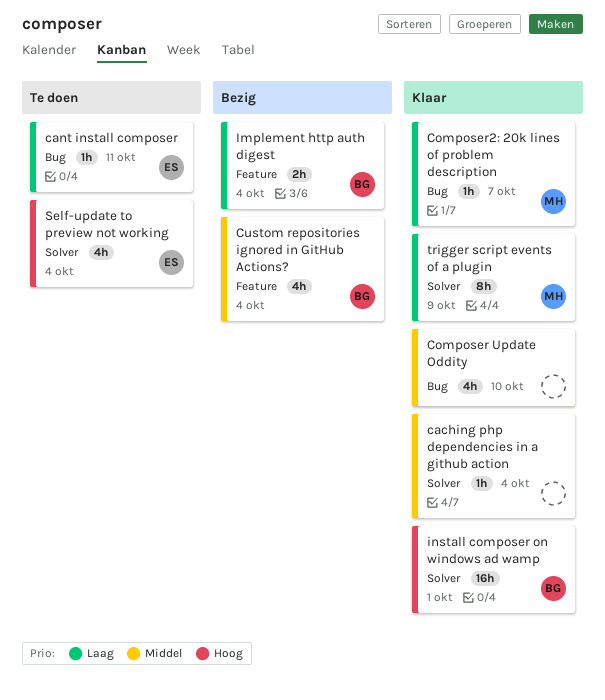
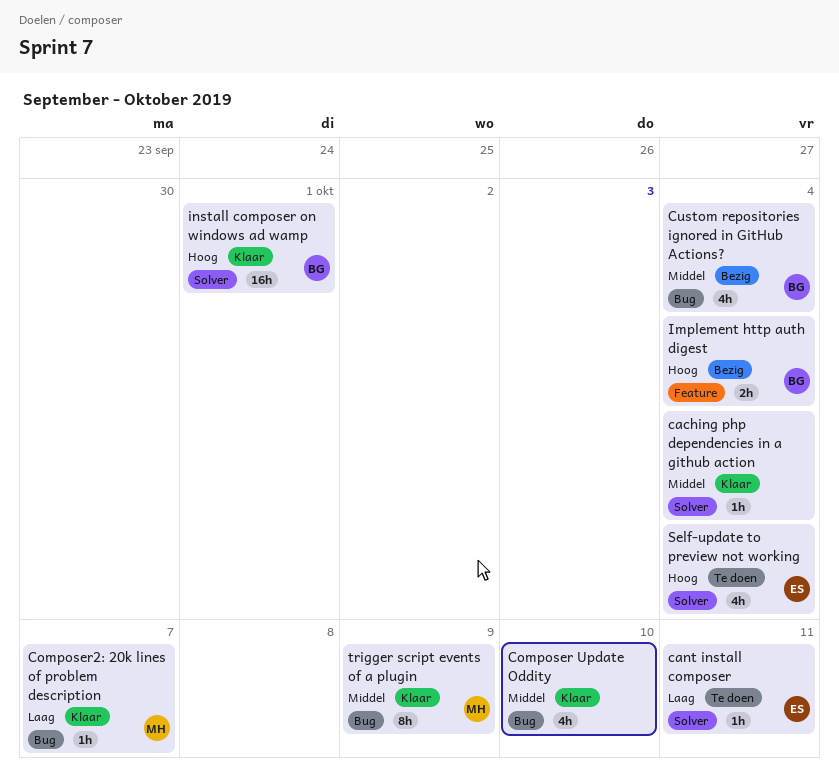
cant install composer, label: Bug -> Solver
Custom repositories ignored in GitHub Actions?, label: Feature -> Bug
Implement http auth digest, priority: Laag -> Hoog
trigger script events of a plugin, priority: Laag -> Middel
trigger script events of a plugin, label: Solver -> Bug

